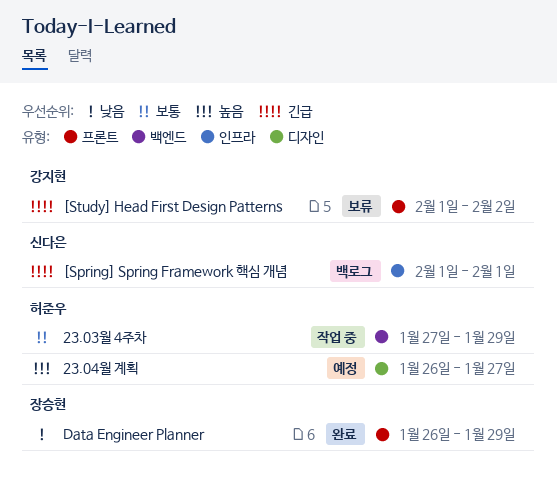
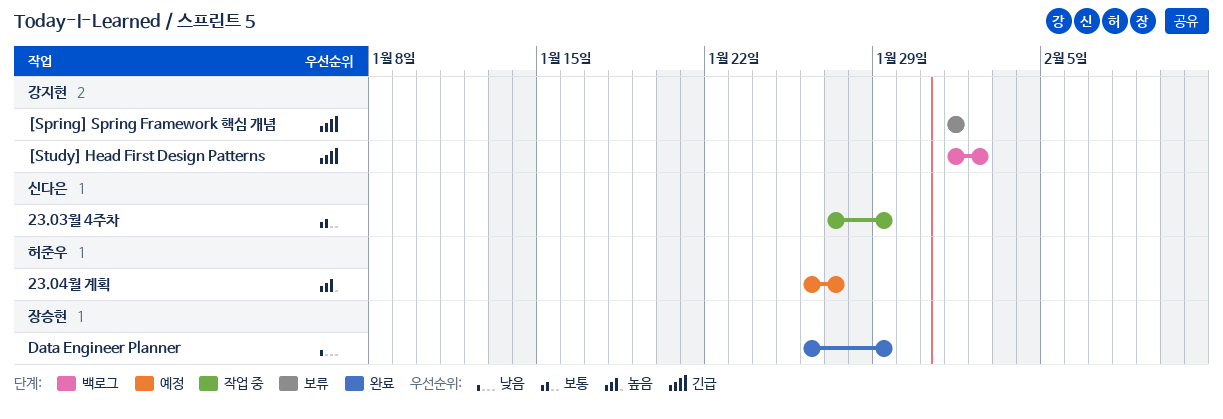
23.03월 4주차, owner: 허준우 -> 신다은
[Spring] Spring Framework 핵심 개념, status: 백로그 -> 보류
[Spring] Spring Framework 핵심 개념, owner: 신다은 -> 강지현
[Study] Head First Design Patterns, status: 보류 -> 백로그

